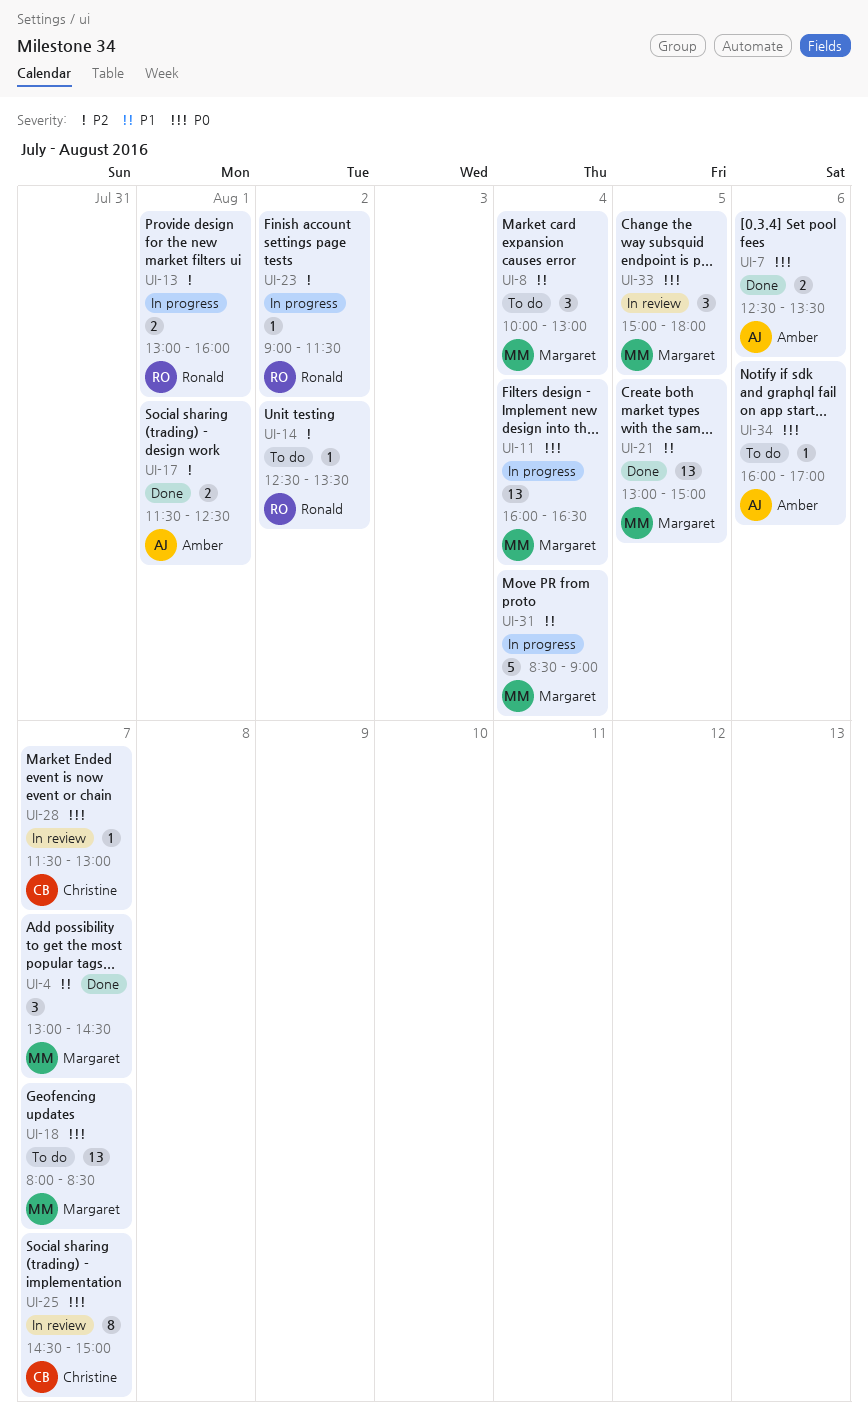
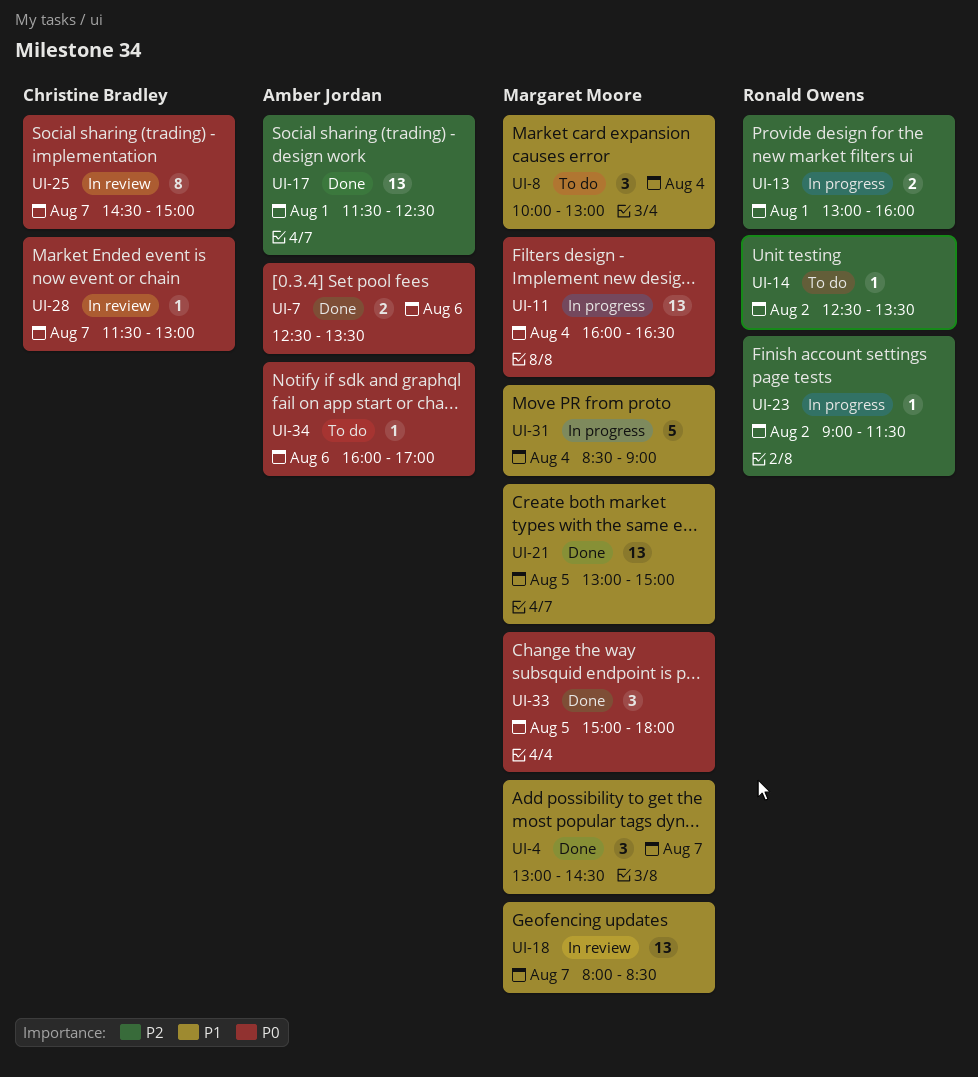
UI-17, estimate: 2 -> 13
UI-18, status: To do -> In review
UI-18, priority: P0 -> P1
UI-33, status: In review -> Done

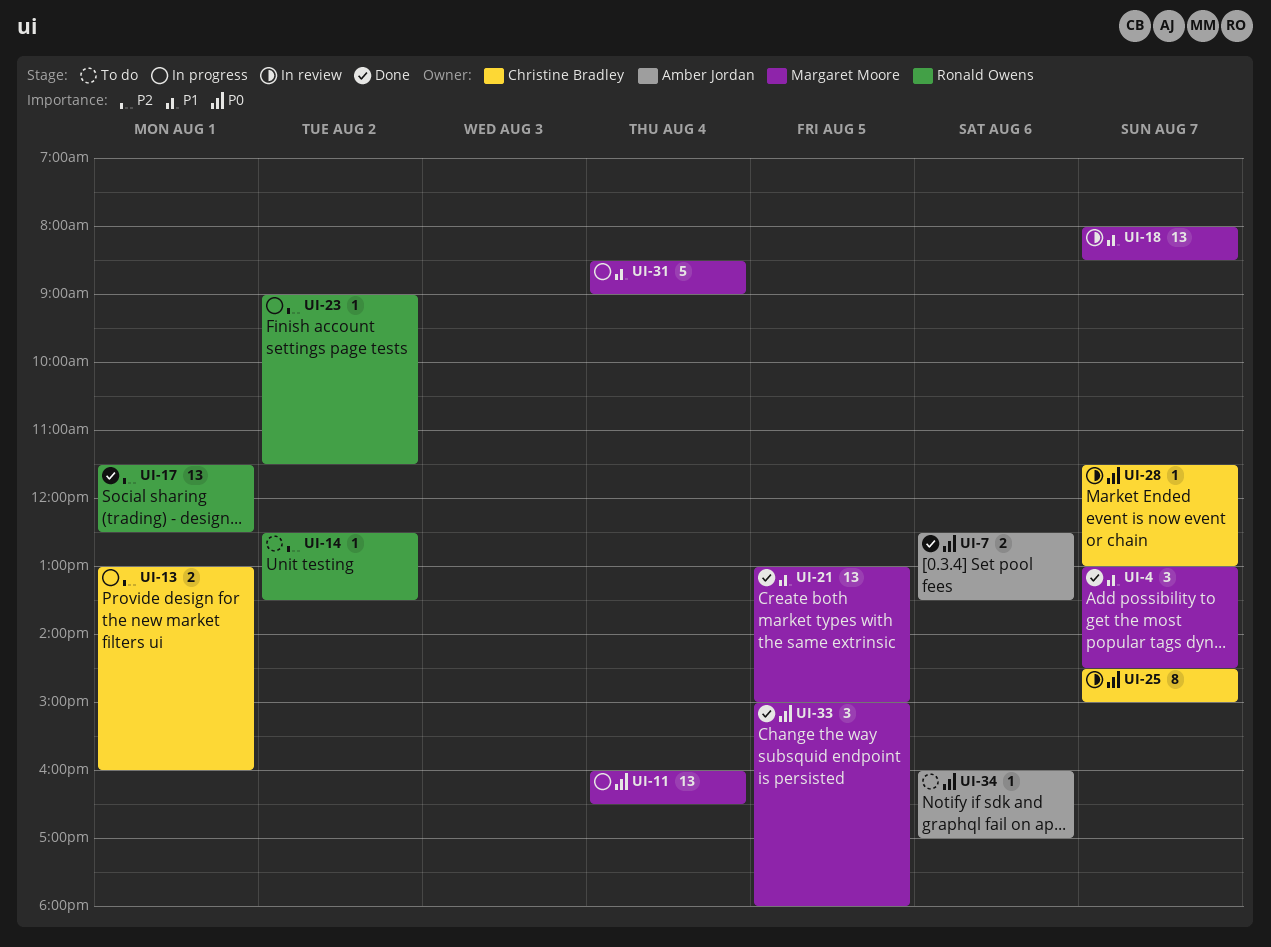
UI-8: present -> none
UI-13, owner: Ronald Owens -> Christine Bradley
UI-17, owner: Amber Jordan -> Ronald Owens

